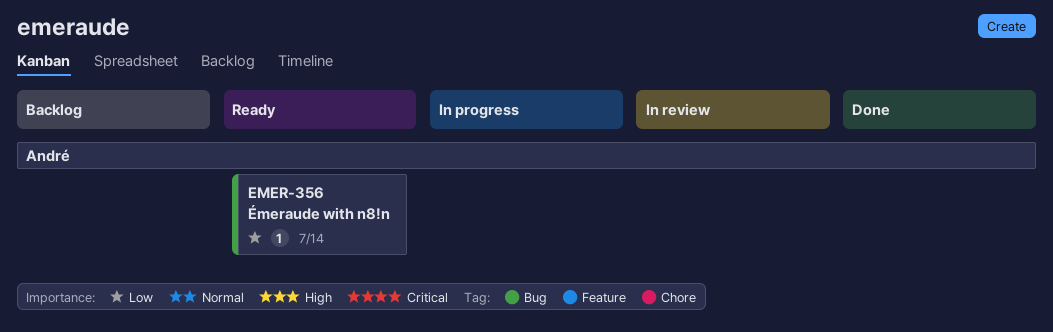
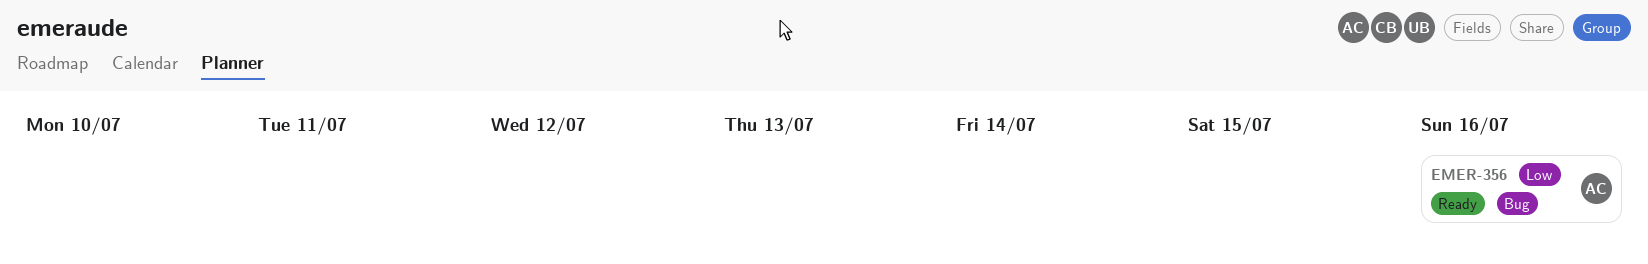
EMER-356, due: Jul 14 -> Jul 16

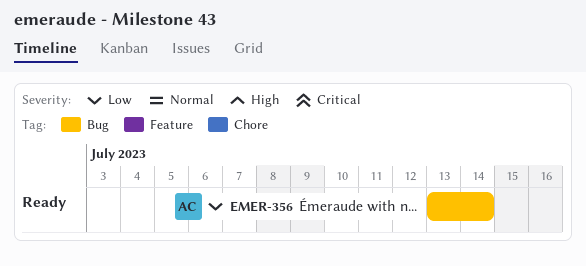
EMER-356, due: Jul 16 -> Jul 14

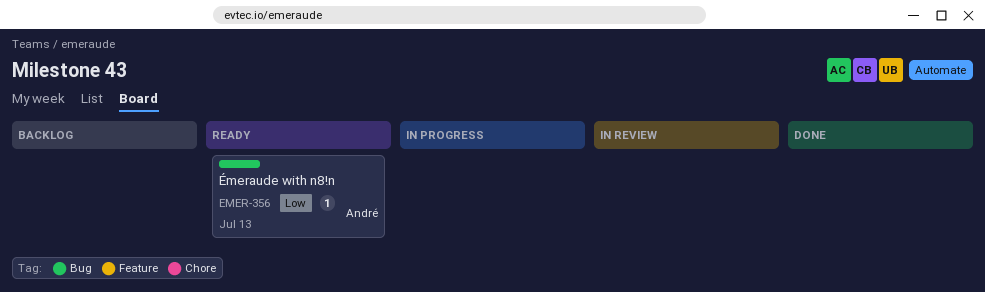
EMER-356, due: Jul 14 -> Jul 13

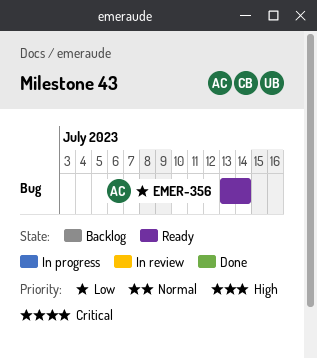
EMER-356, due: Jul 13 -> Jul 14

